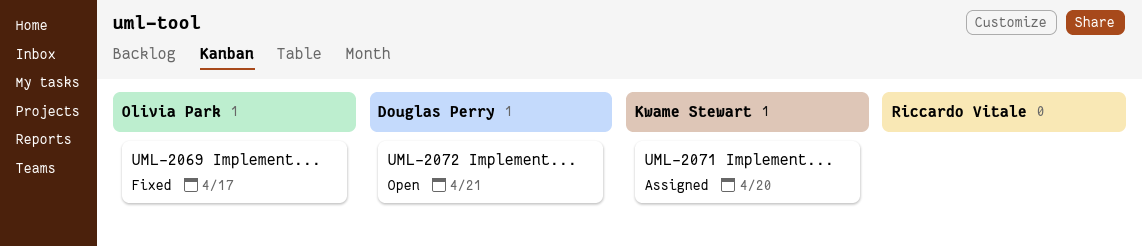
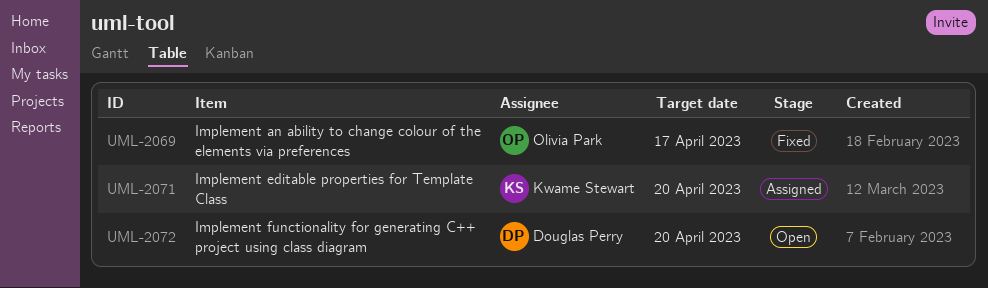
UML-2072, due: Apr 21 -> Apr 20

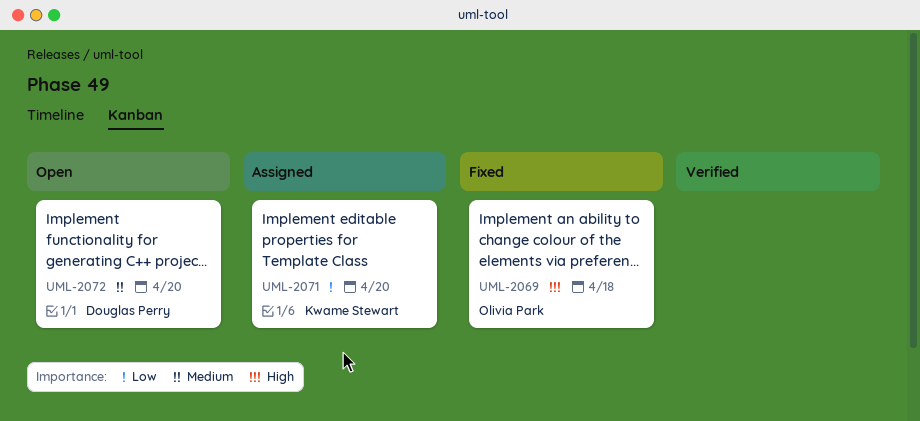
UML-2069, due: Apr 17 -> Apr 18

